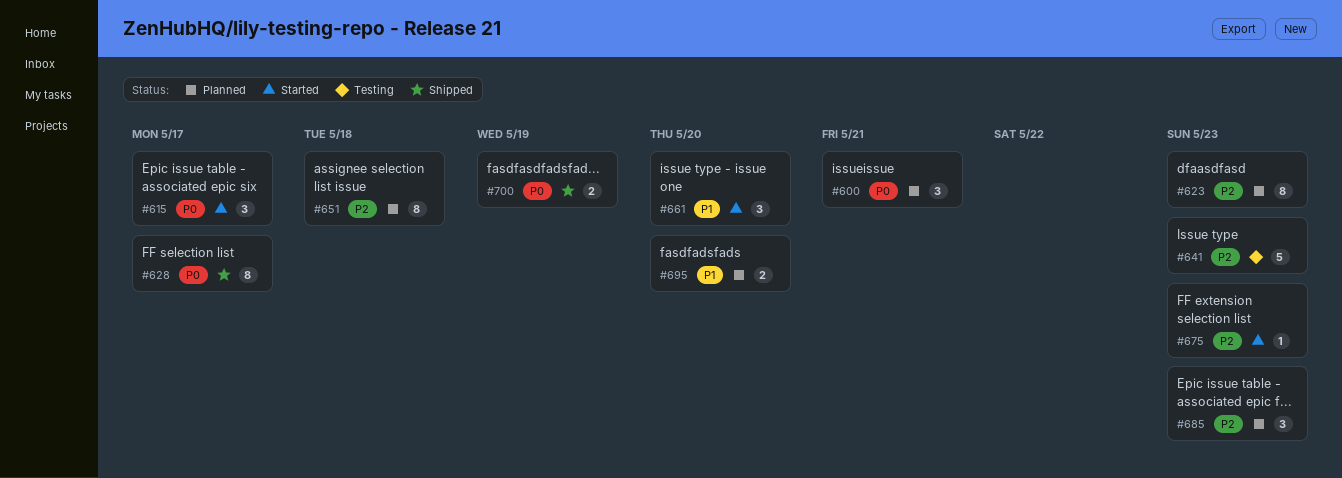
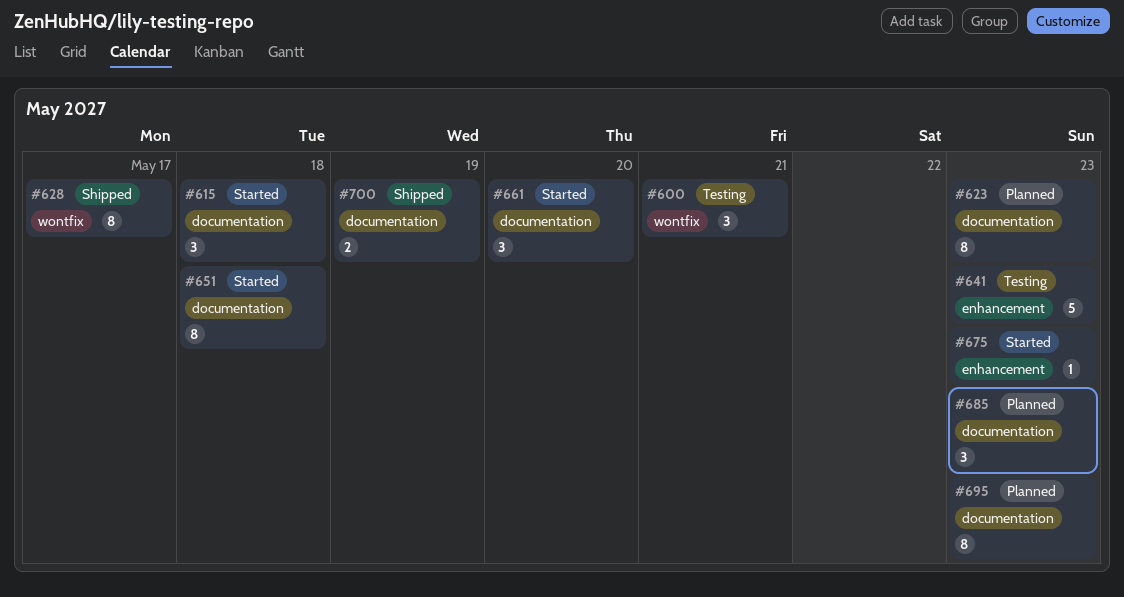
#600, status: Planned -> Testing
#615, due: May 17 -> May 18
#651, status: Planned -> Started
#695, estimate: 2 -> 8
#695, due: May 20 -> May 23

